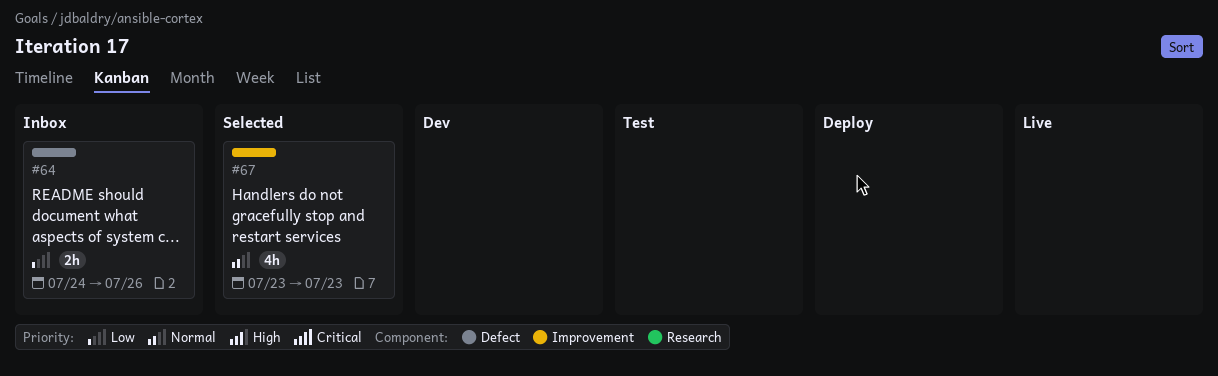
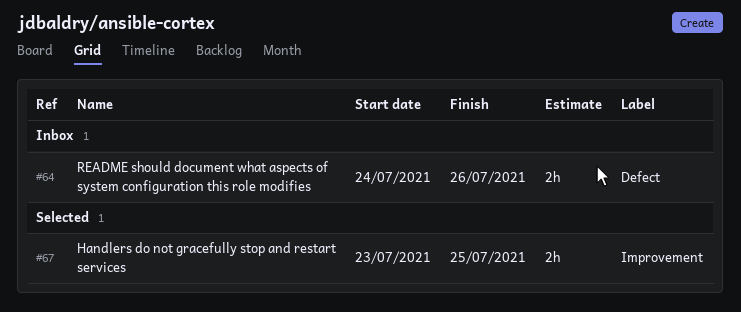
#67, estimate: 4h -> 2h
#67, due: Jul 23 -> Jul 25

